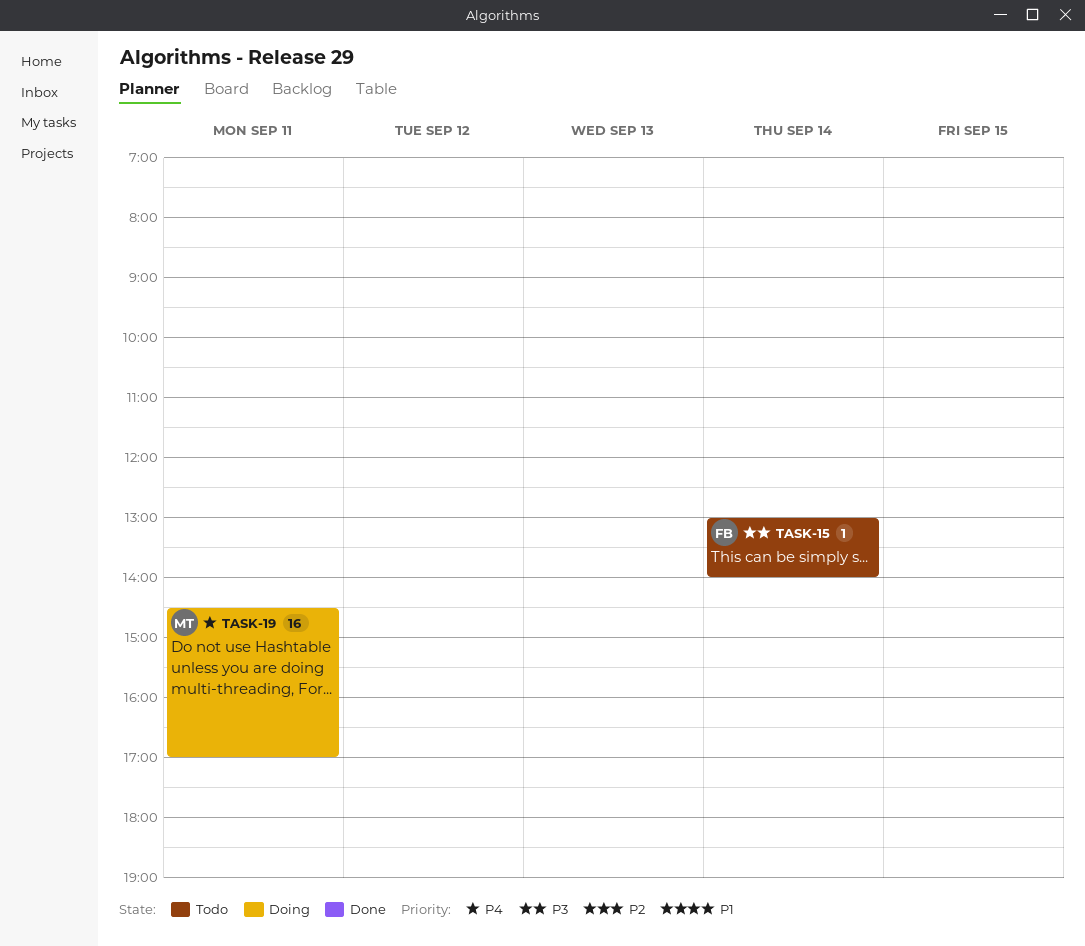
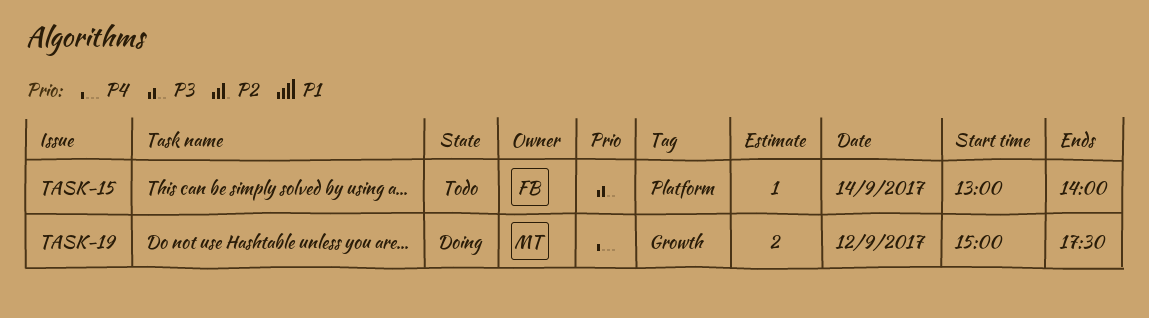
TASK-19, estimate: 16 -> 2
TASK-19, day: Sep 11 -> Sep 12
TASK-19, begins: 14:30 -> 15:00
TASK-19, ends: 17:00 -> 17:30

